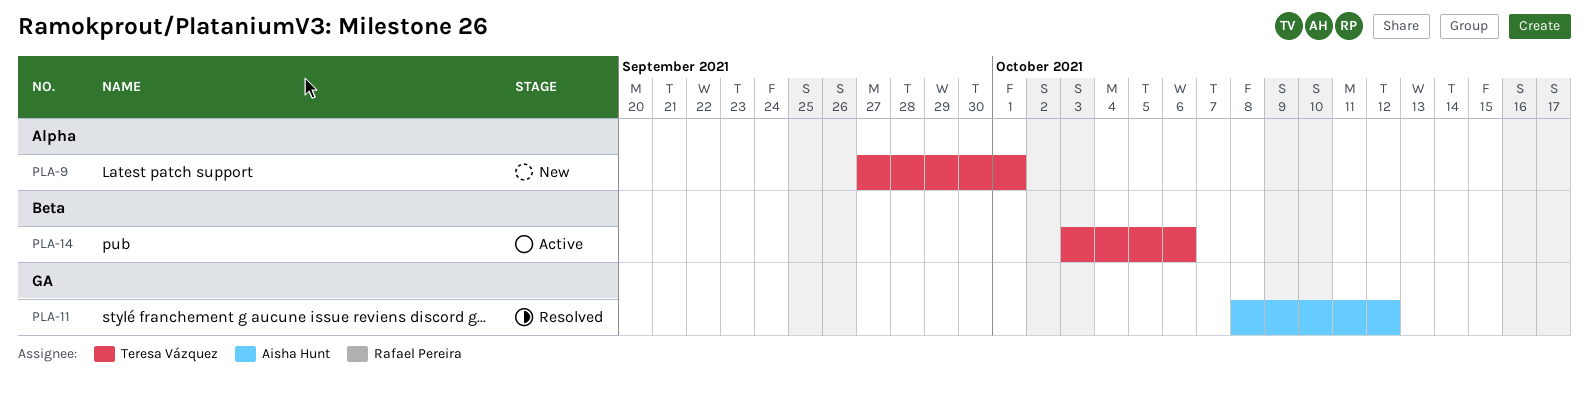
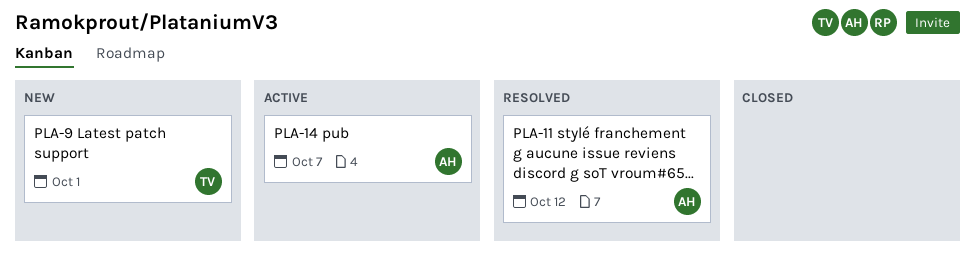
PLA-14, owner: Teresa Vázquez -> Aisha Hunt
PLA-14, due: Oct 6 -> Oct 7

